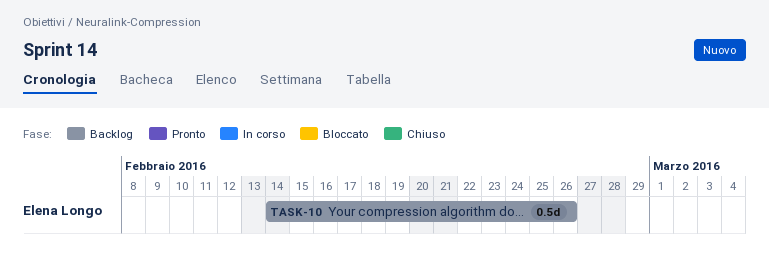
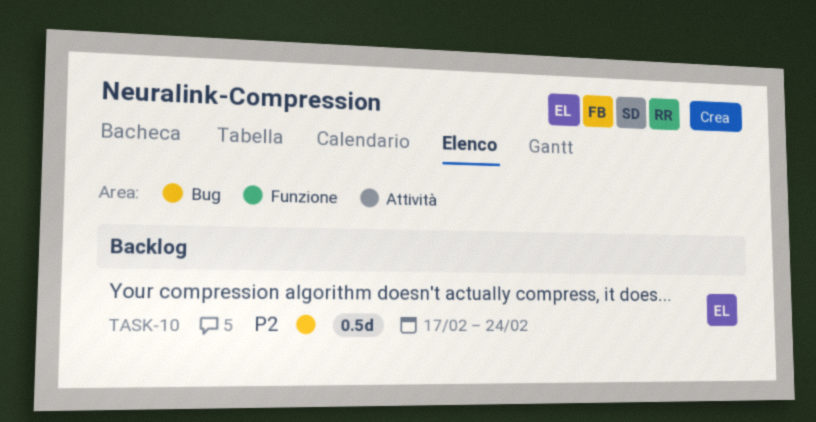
TASK-10, start: Feb 14 -> Feb 17
TASK-10, due: Feb 26 -> Feb 24

